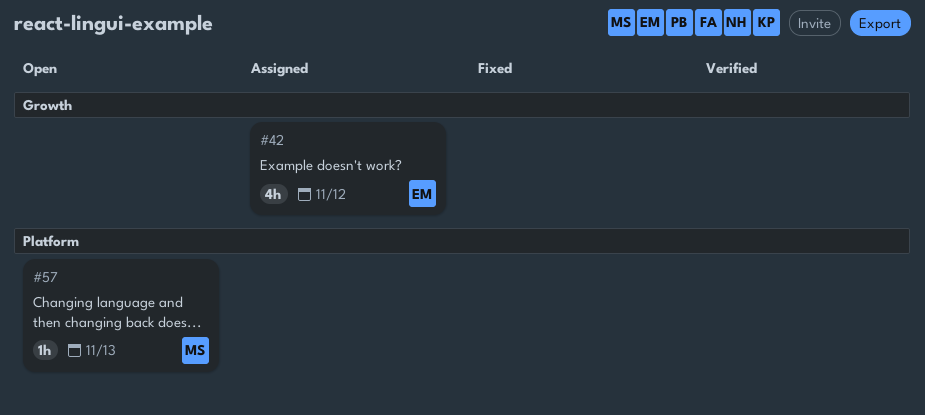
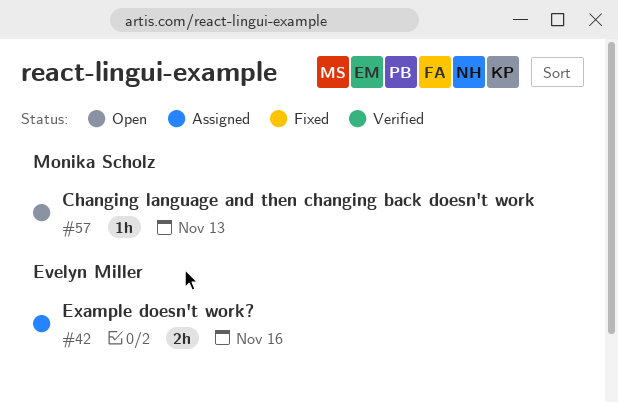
#42, estimate: 4h -> 2h
#42, due: Nov 12 -> Nov 16

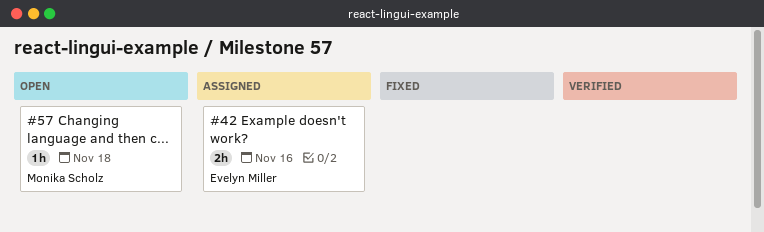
#57, due: Nov 13 -> Nov 18

